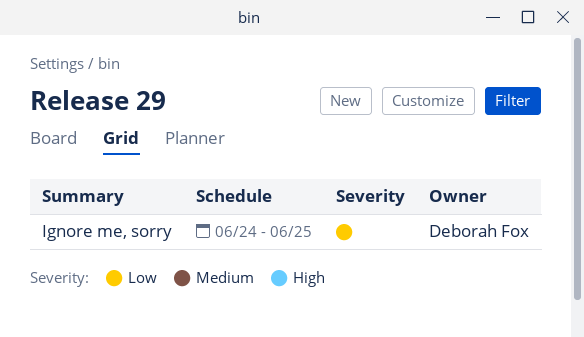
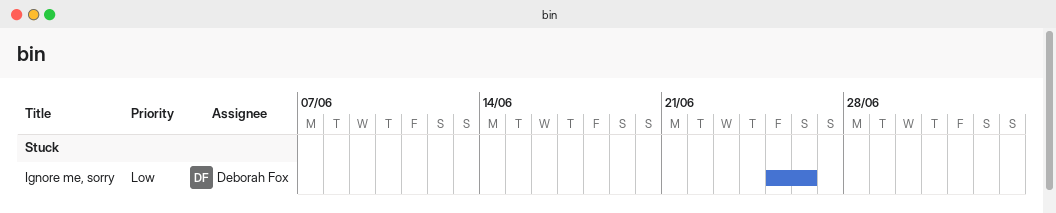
Ignore me, sorry, start: Jun 24 -> Jun 25
Ignore me, sorry, due: Jun 25 -> Jun 26

